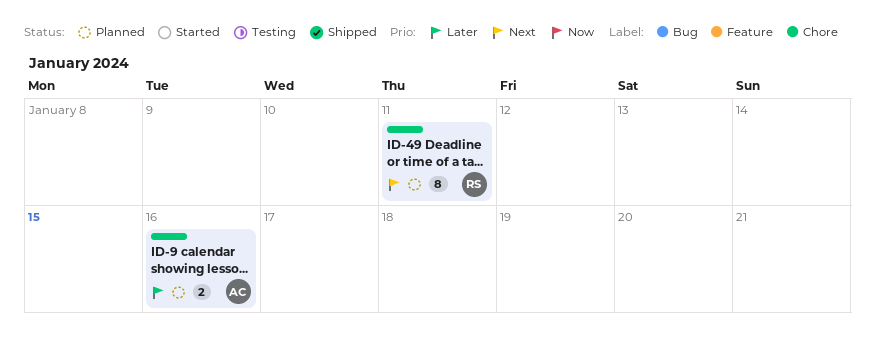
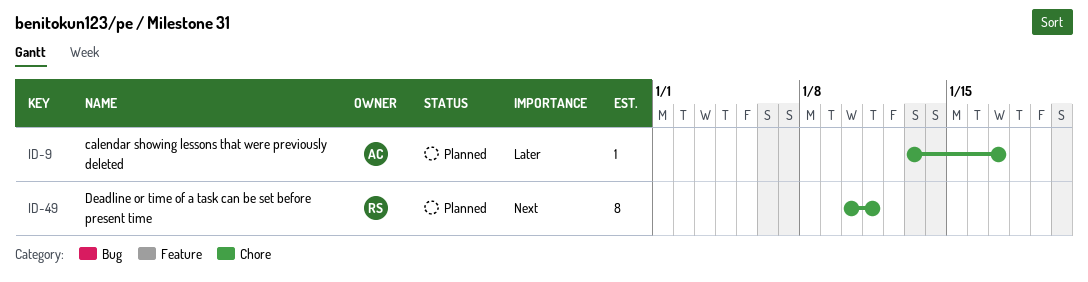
ID-9, estimate: 2 -> 1
ID-9, due: Jan 16 -> Jan 17

